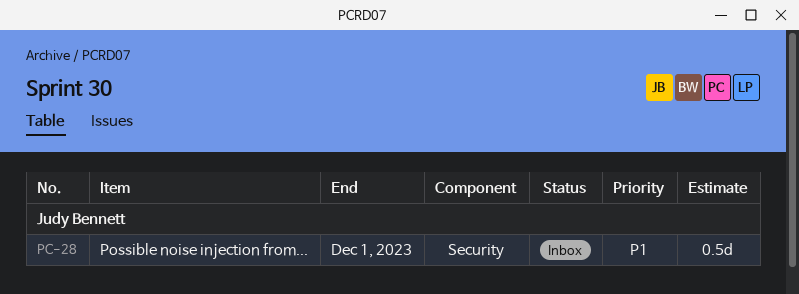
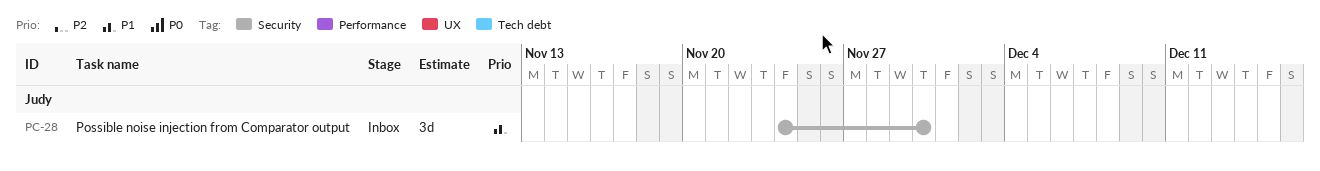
PC-28, estimate: 0.5d -> 3d
PC-28, due: Dec 1 -> Nov 30

